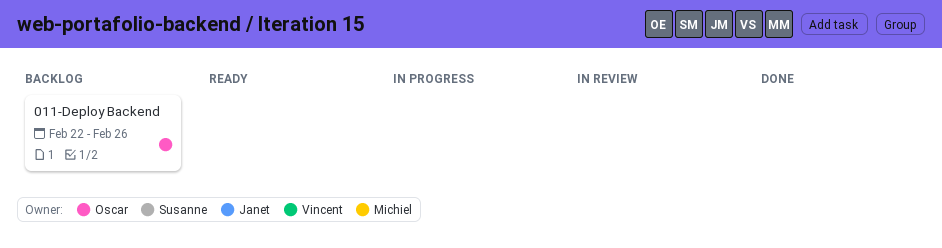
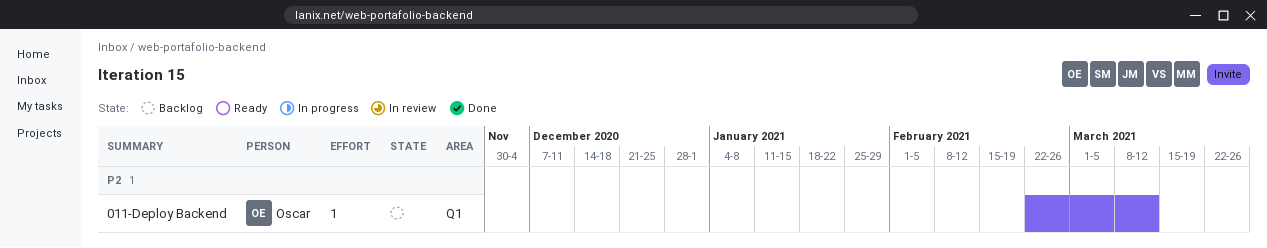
011-Deploy Backend, due: Feb 26 -> Mar 12

